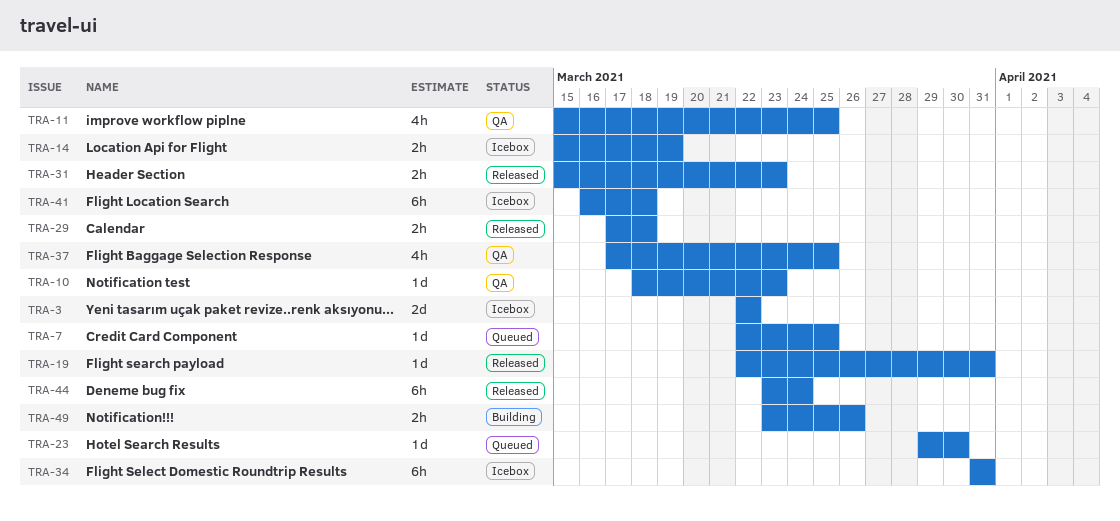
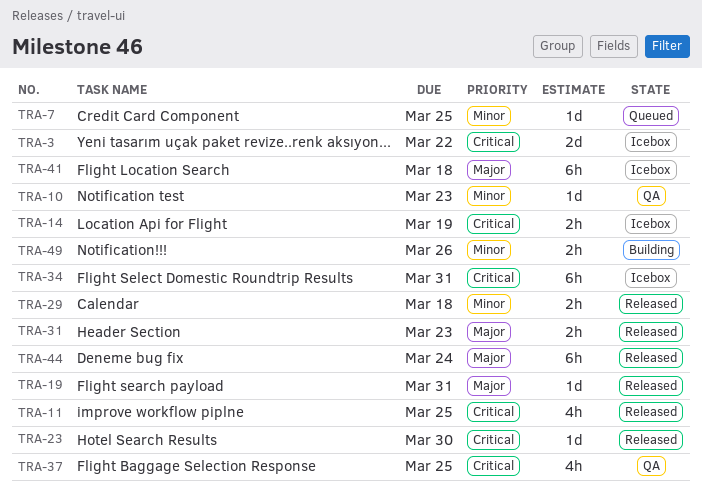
TRA-11, status: QA -> Released
TRA-23, status: Queued -> Released

